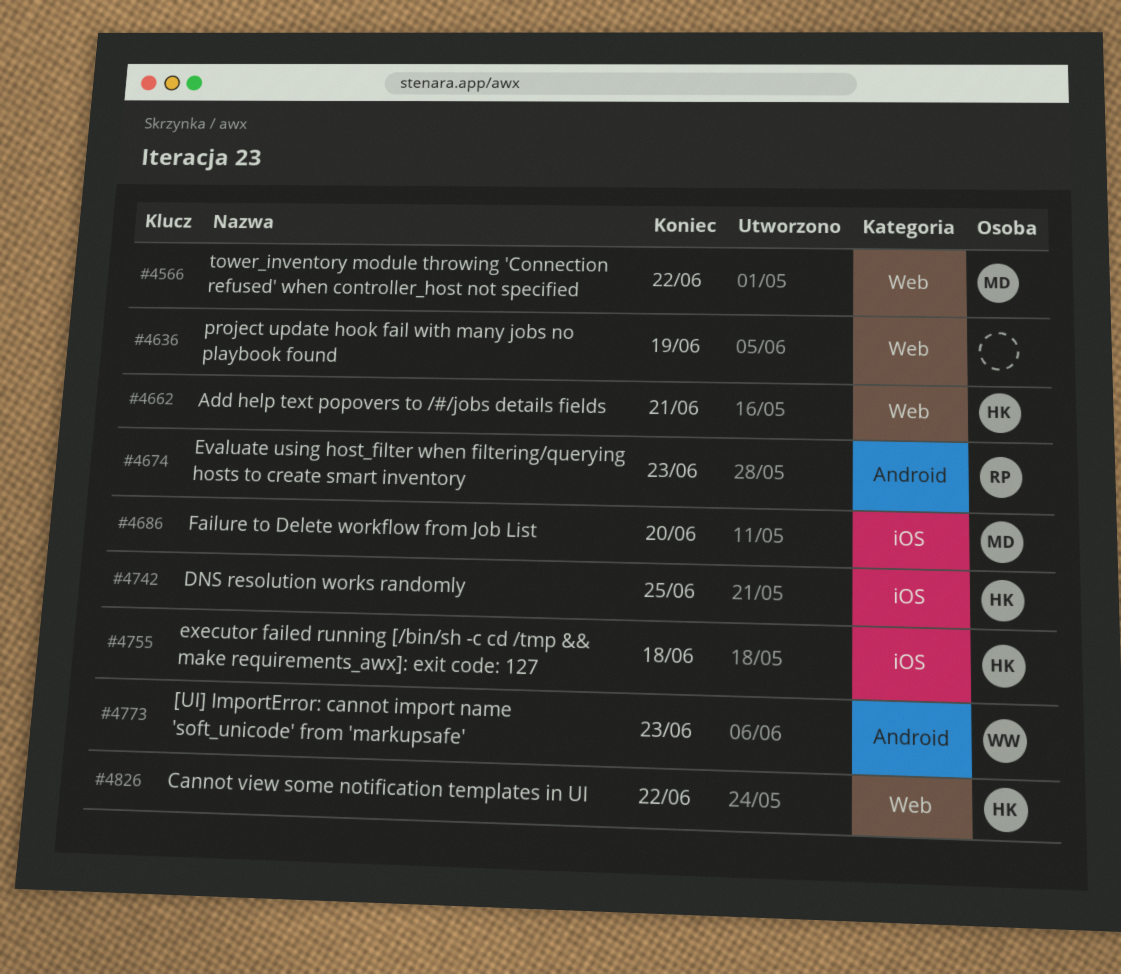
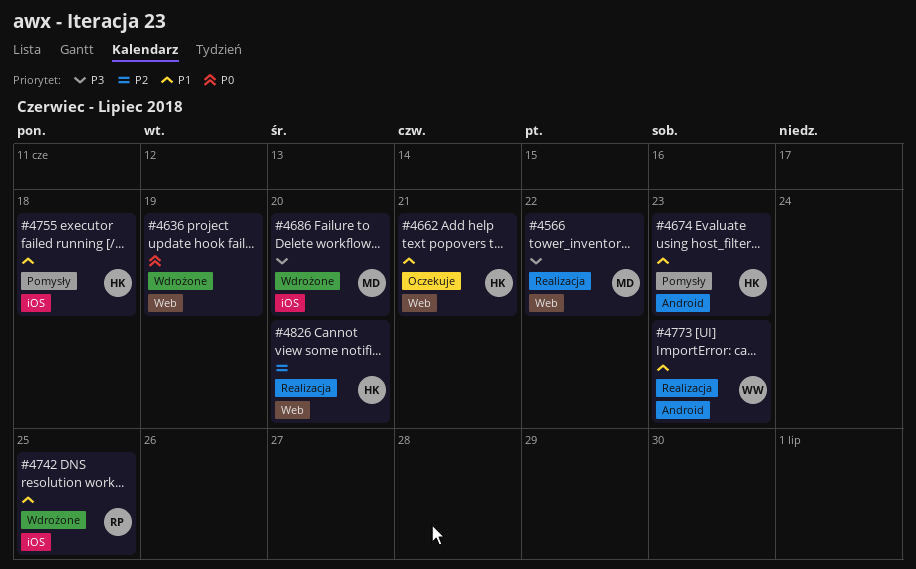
#4674, owner: RP -> HK
#4742, owner: HK -> RP
#4826, due: Jun 22 -> Jun 20

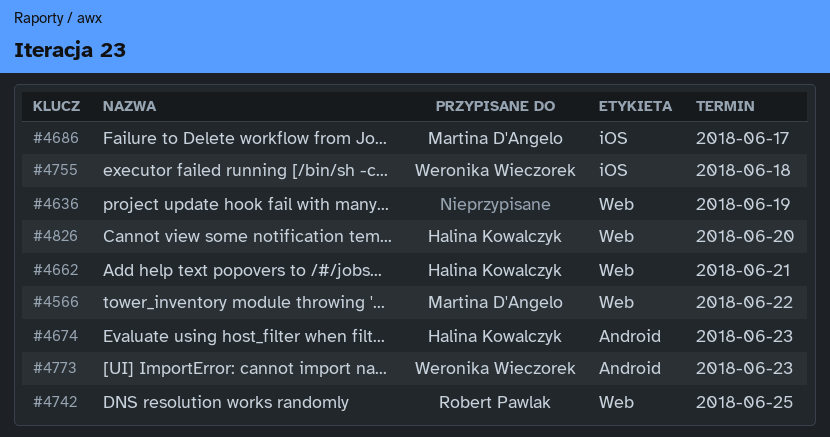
#4686, due: Jun 20 -> Jun 17
#4742, label: iOS -> Web
#4755, owner: Halina Kowalczyk -> Weronika Wieczorek

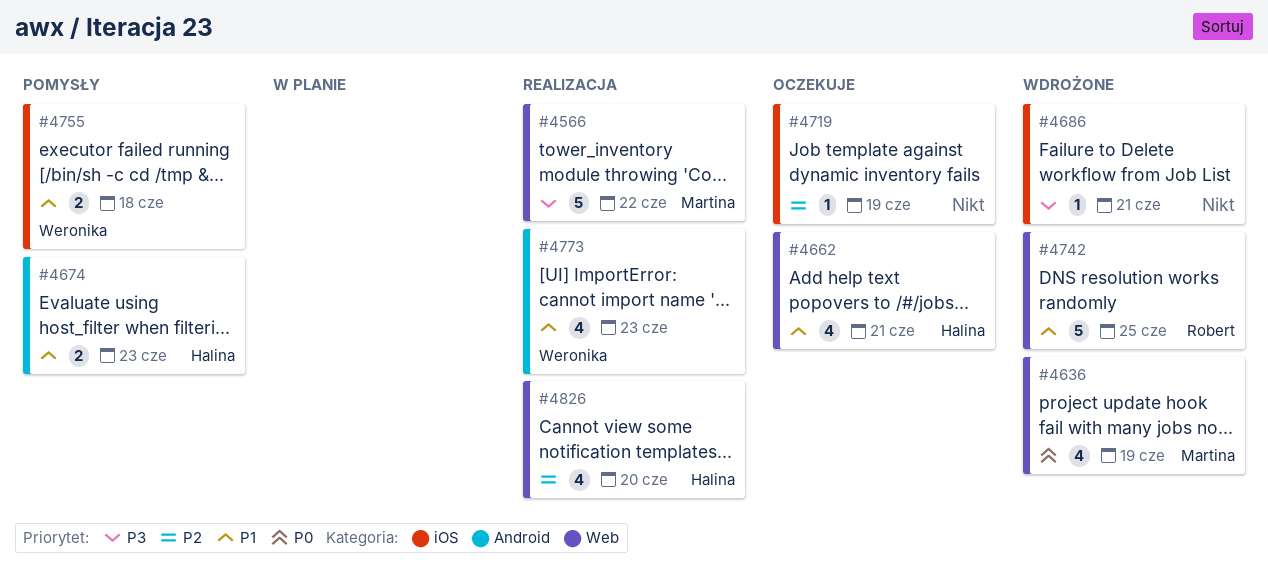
#4636, owner: none -> Martina D'Angelo
#4686, owner: Martina D'Angelo -> none
#4686, due: Jun 17 -> Jun 21
#4719: none -> present

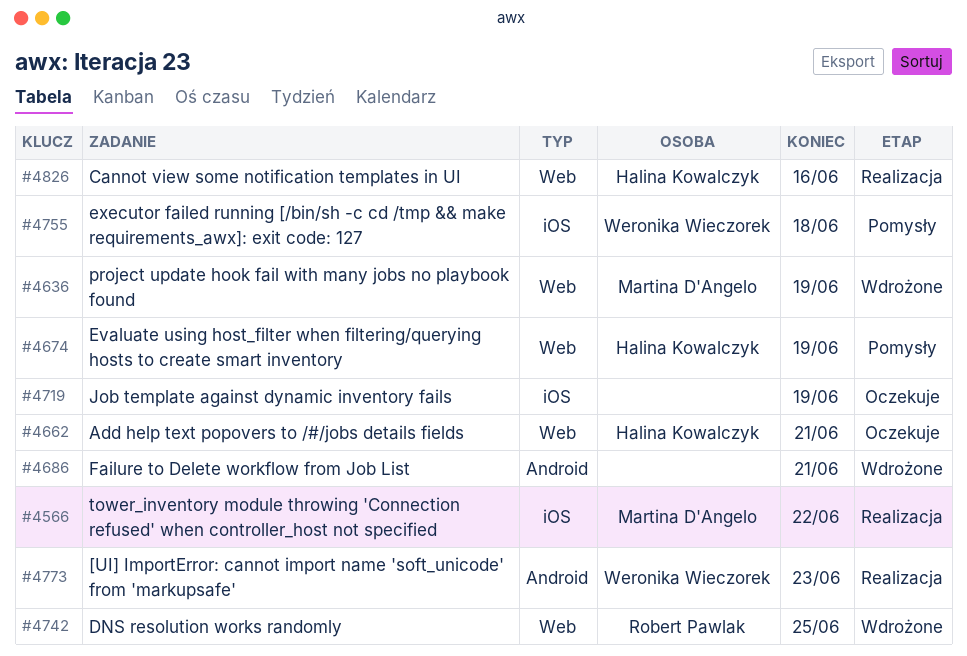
#4566, label: Web -> iOS
#4674, label: Android -> Web
#4674, due: Jun 23 -> Jun 19
#4686, label: iOS -> Android
#4826, due: Jun 20 -> Jun 16

